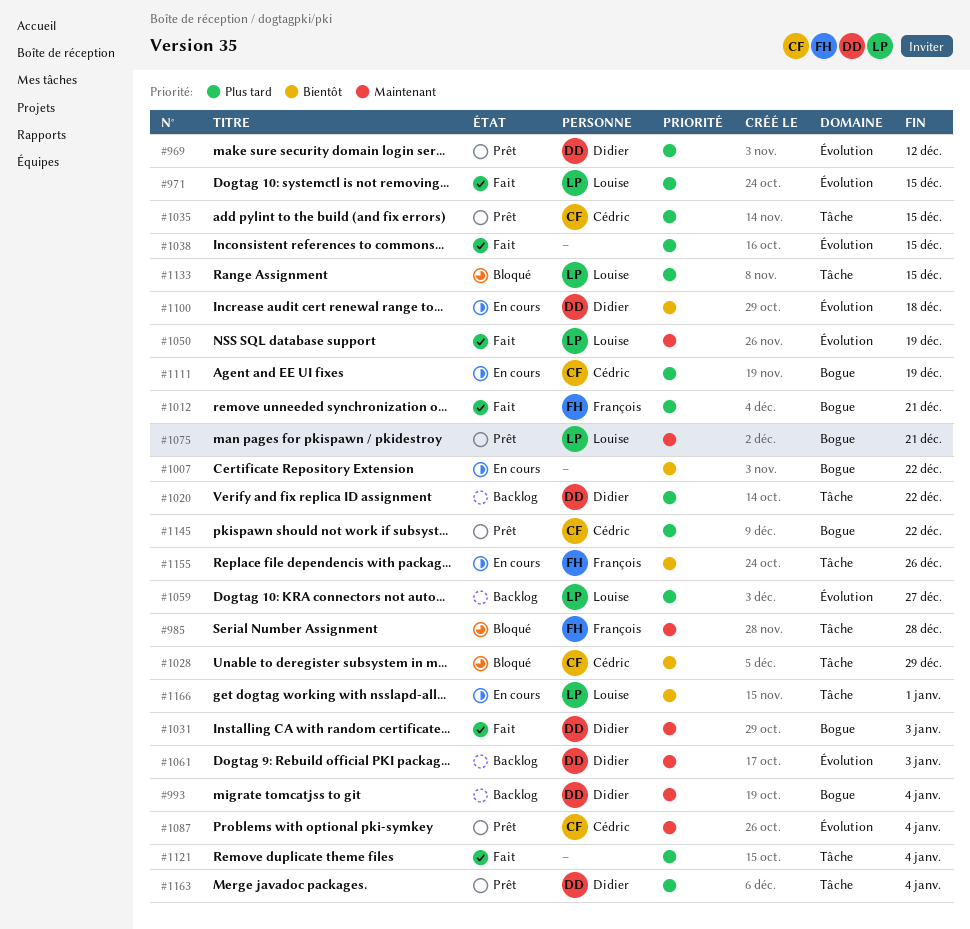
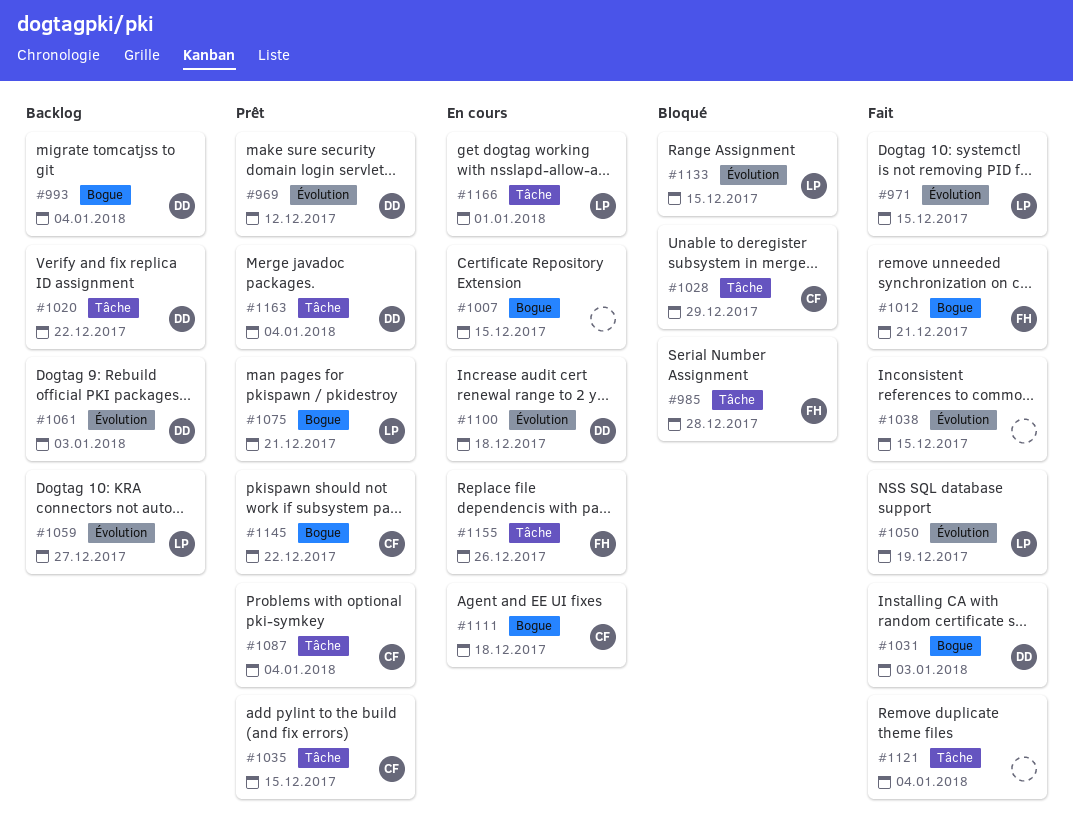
#1007, due: Dec 22 -> Dec 15
#1087, label: Évolution -> Tâche
#1111, due: Dec 19 -> Dec 18
#1133, label: Tâche -> Évolution

